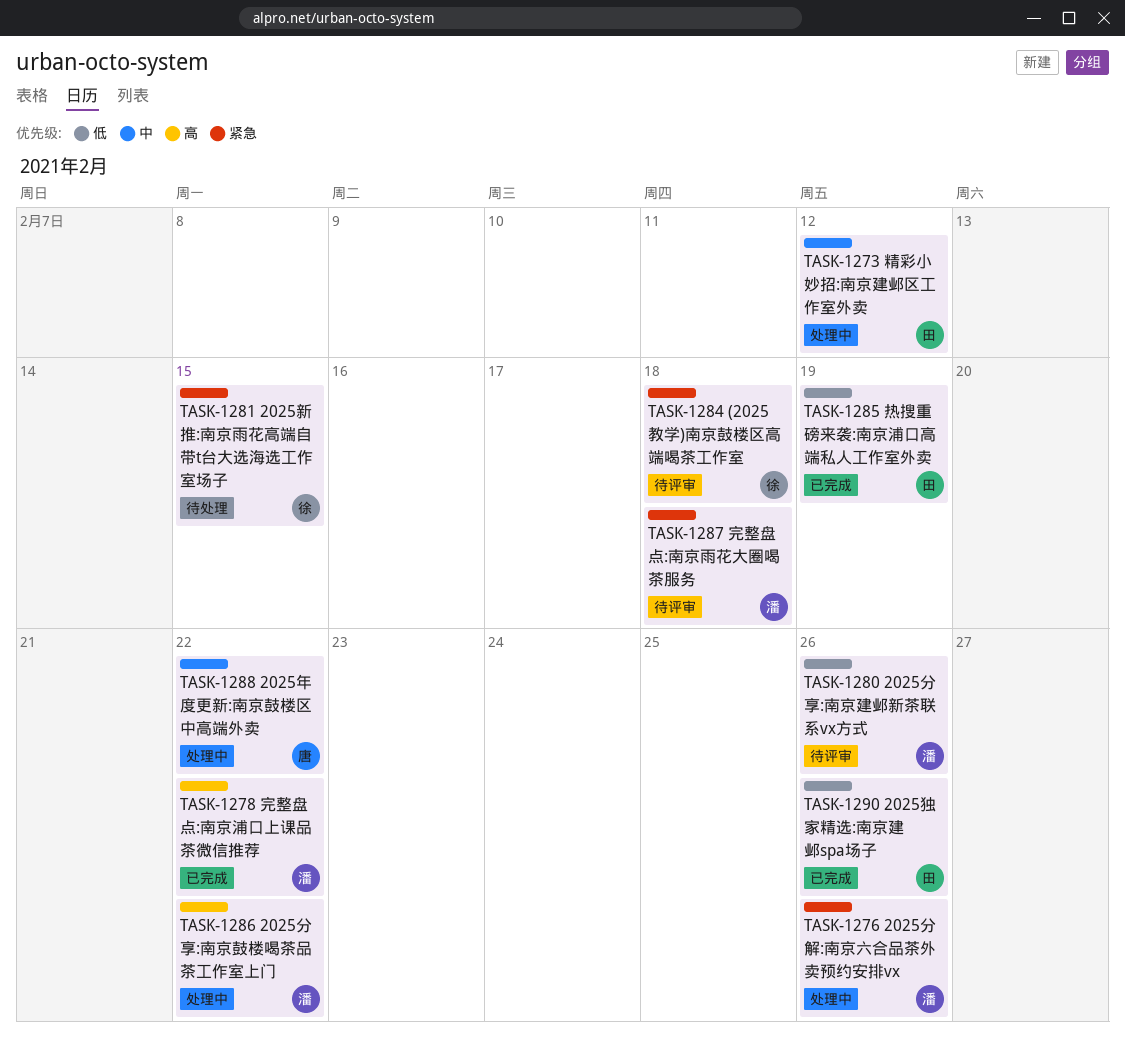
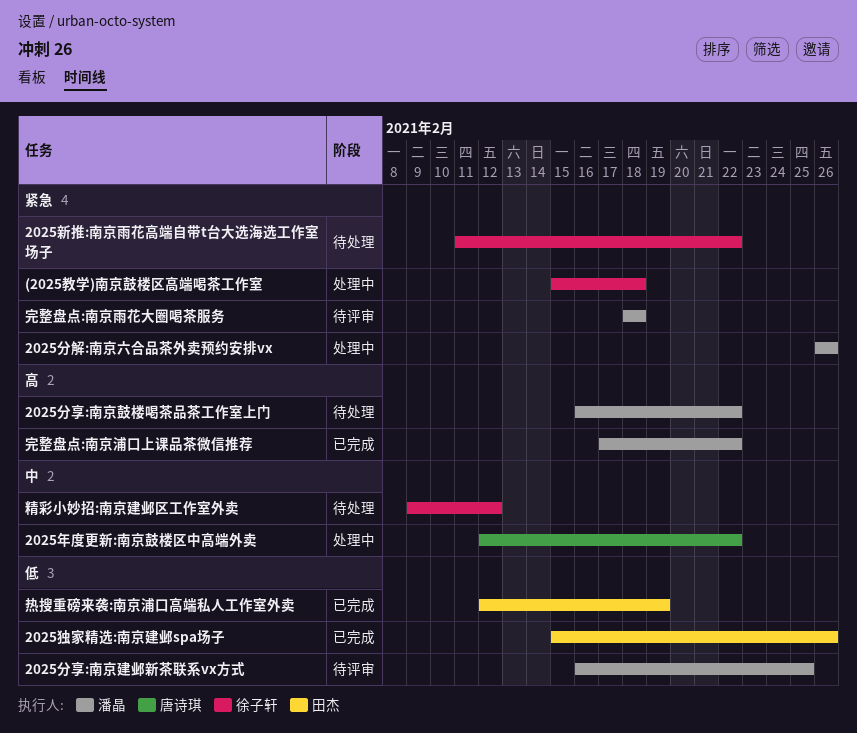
(2025教学)南京鼓楼区高端喝茶工作室, status: 待评审 -> 处理中
2025分享:南京建邺新茶联系vx方式, due: Feb 26 -> Feb 25
2025分享:南京鼓楼喝茶品茶工作室上门, status: 处理中 -> 待处理
2025新推:南京雨花高端自带t台大选海选工作室场子, due: Feb 15 -> Feb 22
精彩小妙招:南京建邺区工作室外卖, status: 处理中 -> 待处理
精彩小妙招:南京建邺区工作室外卖, owner: 田杰 -> 徐子轩

